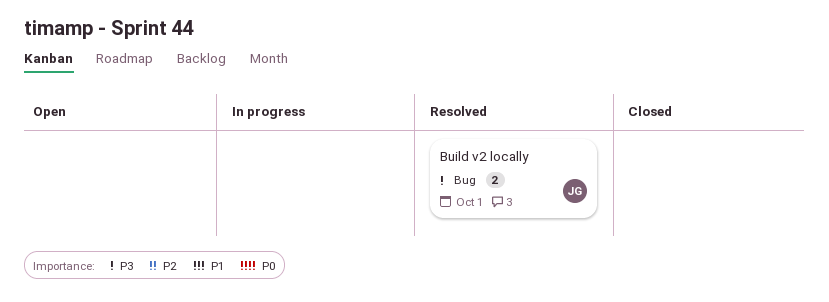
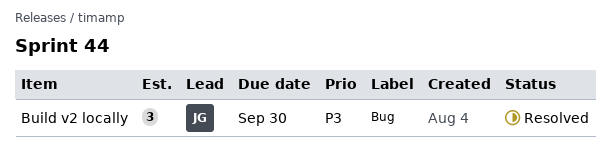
Build v2 locally, estimate: 2 -> 3
Build v2 locally, due: Oct 1 -> Sep 30

